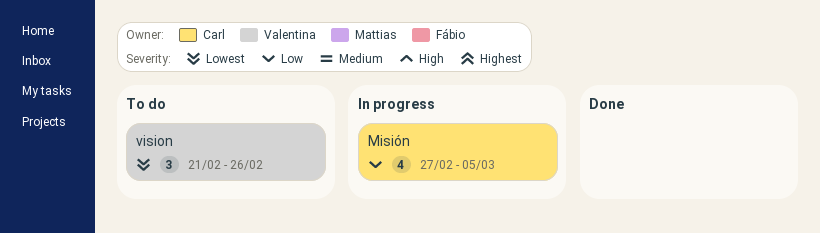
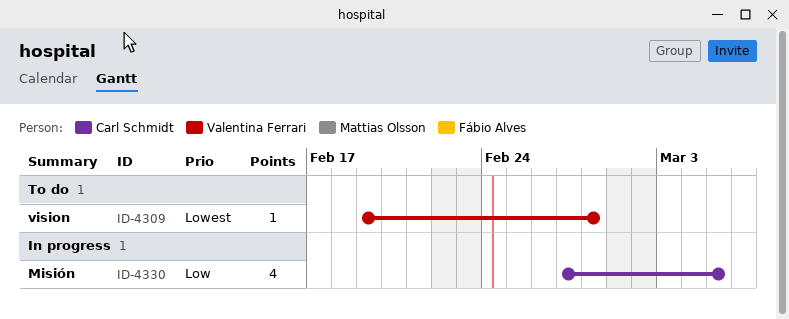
vision, estimate: 3 -> 1
vision, start: Feb 21 -> Feb 19
vision, due: Feb 26 -> Feb 28

